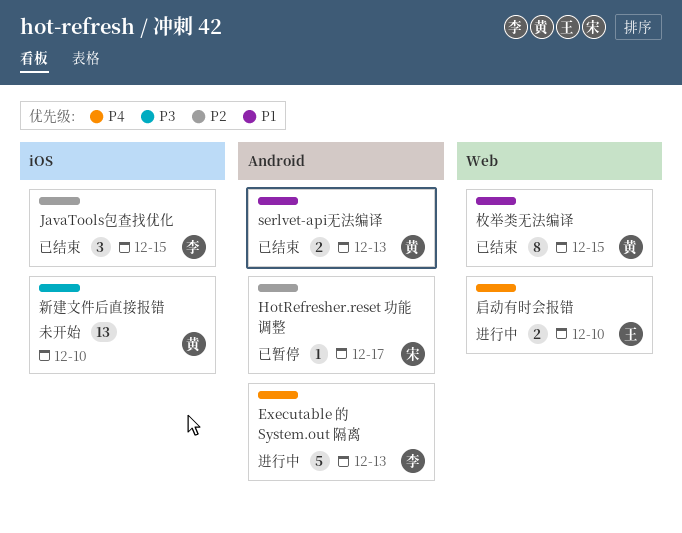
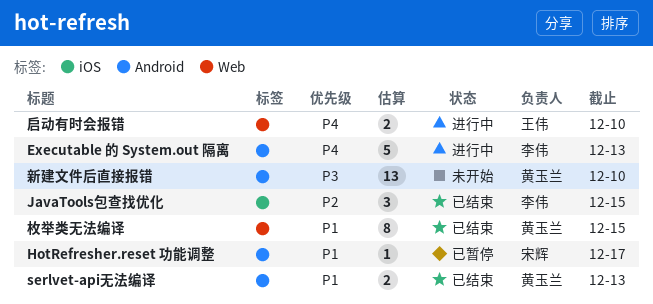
HotRefresher.reset 功能调整, priority: P2 -> P1
新建文件后直接报错, label: iOS -> Android

